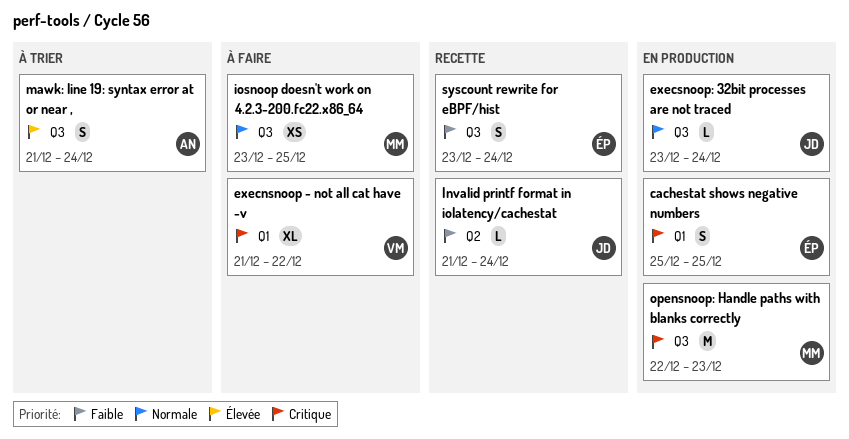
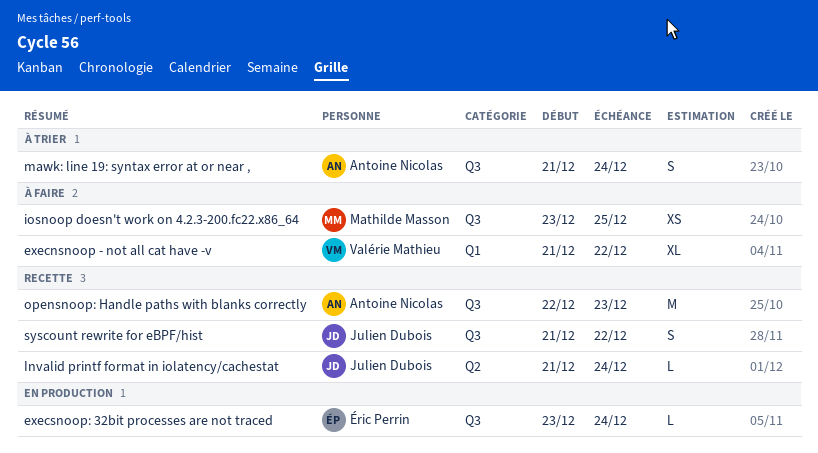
cachestat shows negative numbers: present -> none
execsnoop: 32bit processes are not traced, owner: Julien Dubois -> Éric Perrin
opensnoop: Handle paths with blanks correctly, status: En production -> Recette
opensnoop: Handle paths with blanks correctly, owner: Mathilde Masson -> Antoine Nicolas
syscount rewrite for eBPF/hist, owner: Éric Perrin -> Julien Dubois
syscount rewrite for eBPF/hist, start: Dec 23 -> Dec 21
syscount rewrite for eBPF/hist, due: Dec 24 -> Dec 22

